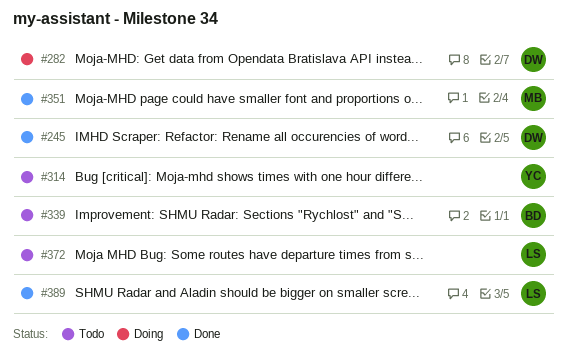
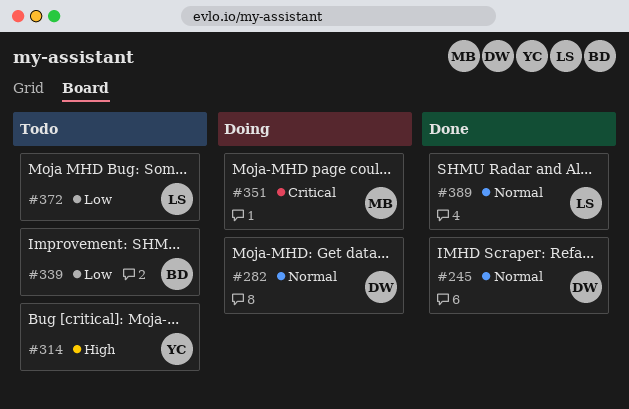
#351, status: Done -> Doing

